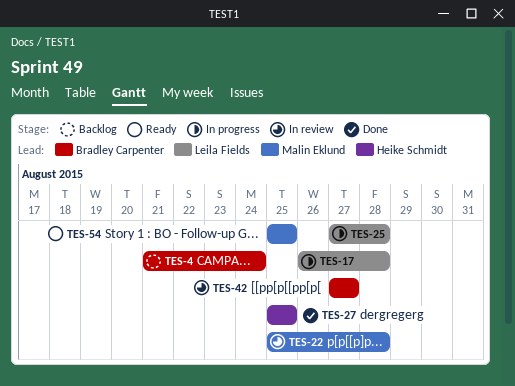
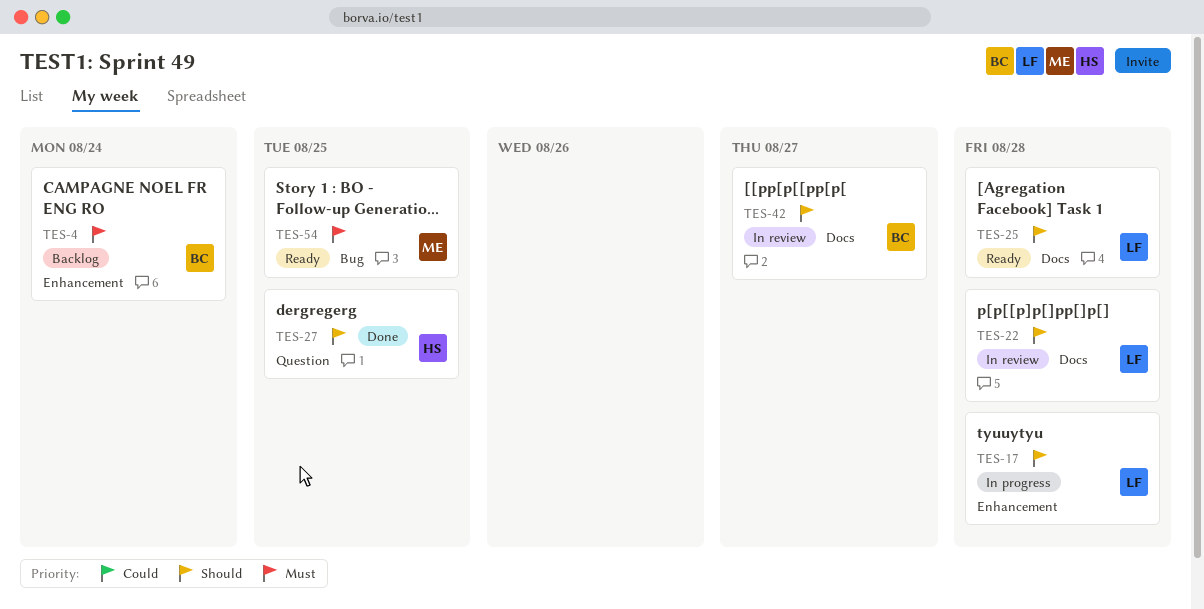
TES-22, owner: Malin Eklund -> Leila Fields
TES-25, status: In progress -> Ready

